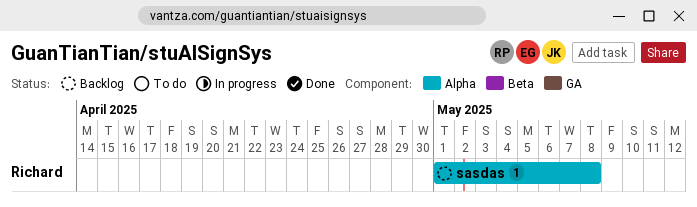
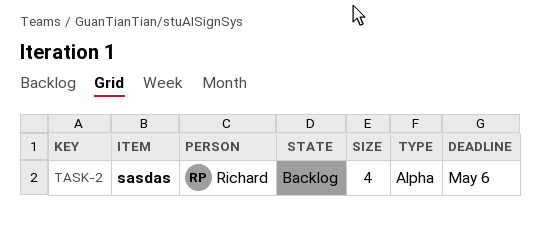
sasdas, estimate: 1 -> 4
sasdas, due: May 8 -> May 6

